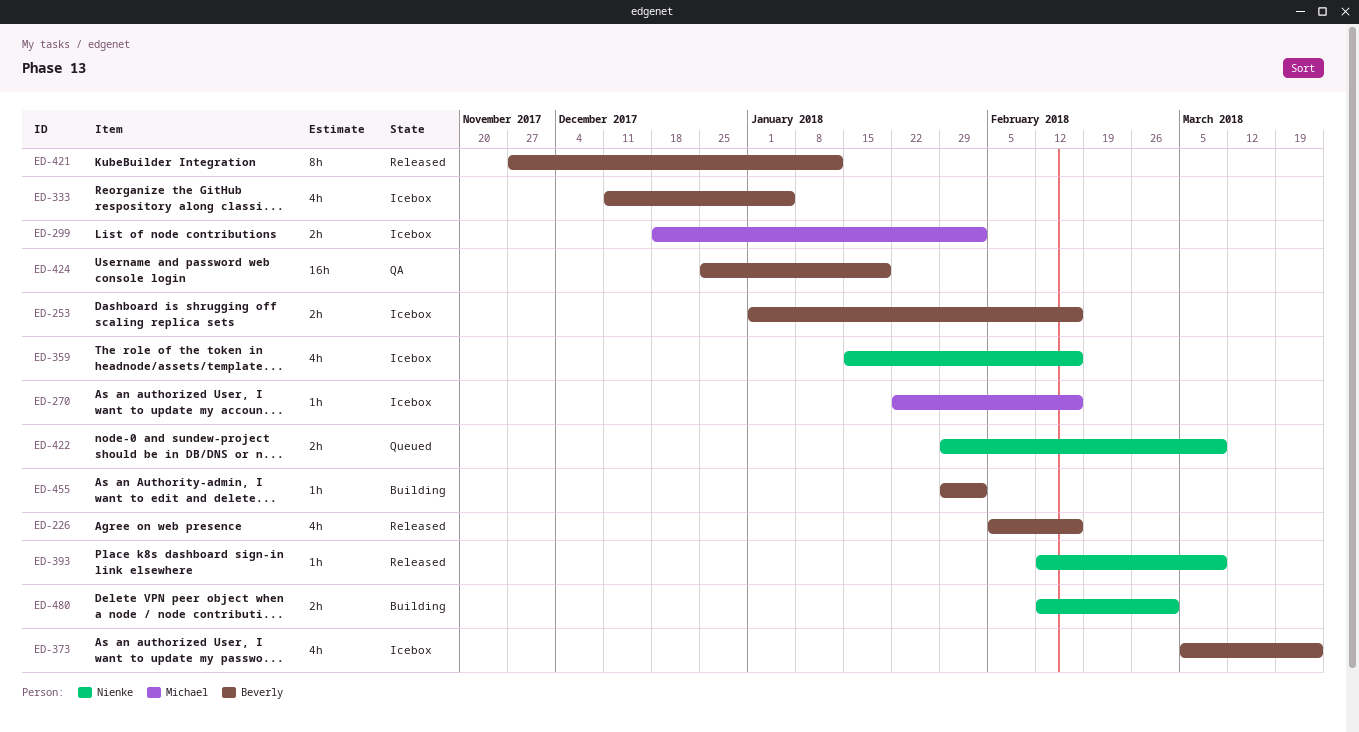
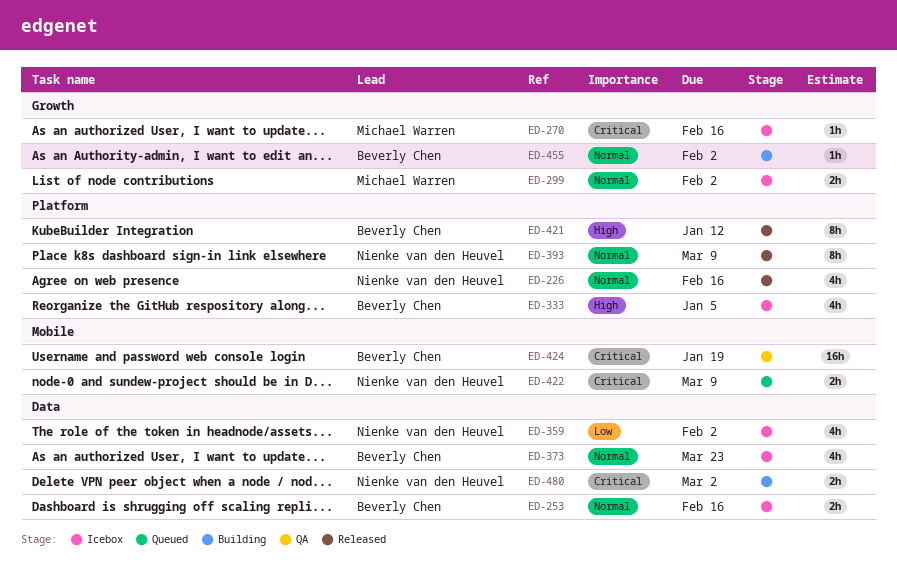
ED-226, owner: Beverly Chen -> Nienke van den Heuvel
ED-359, due: Feb 16 -> Feb 2
ED-393, estimate: 1h -> 8h

